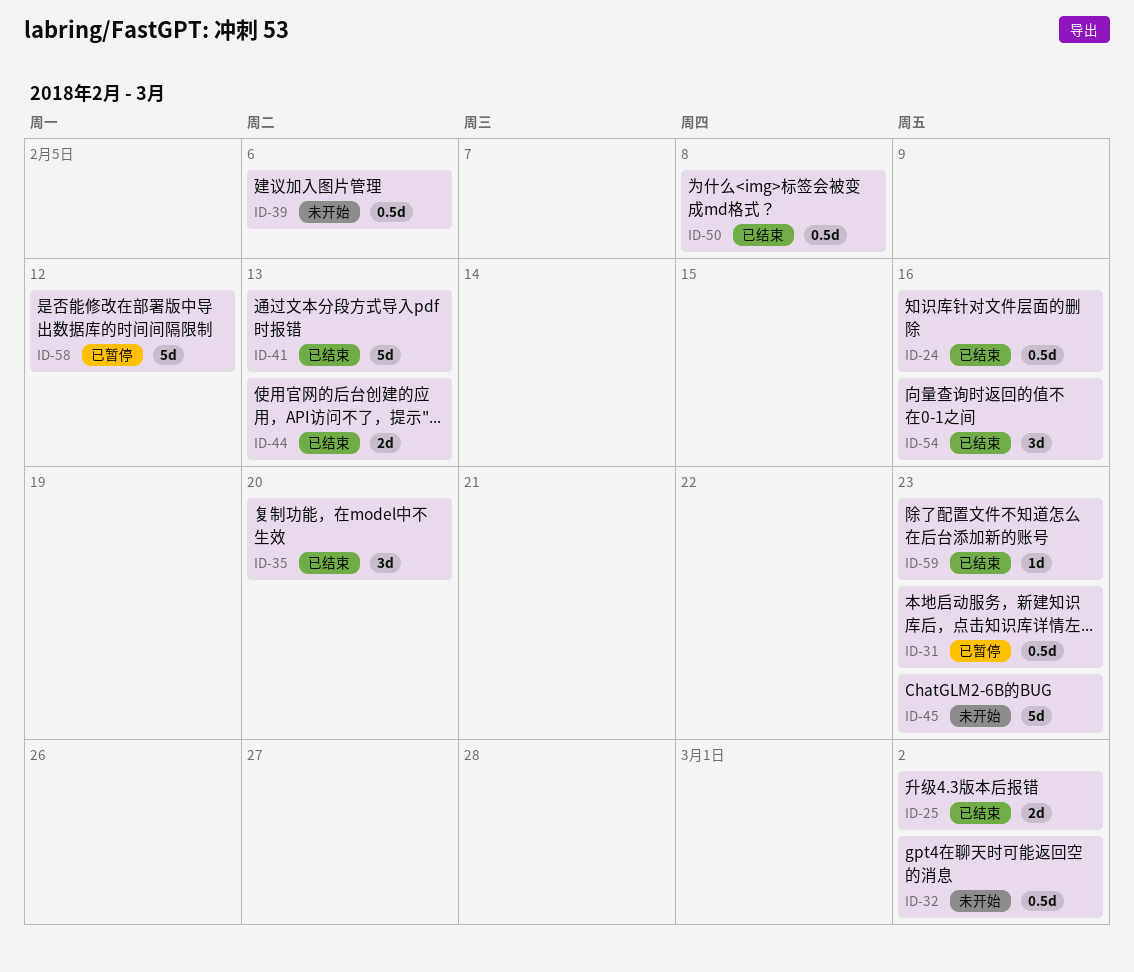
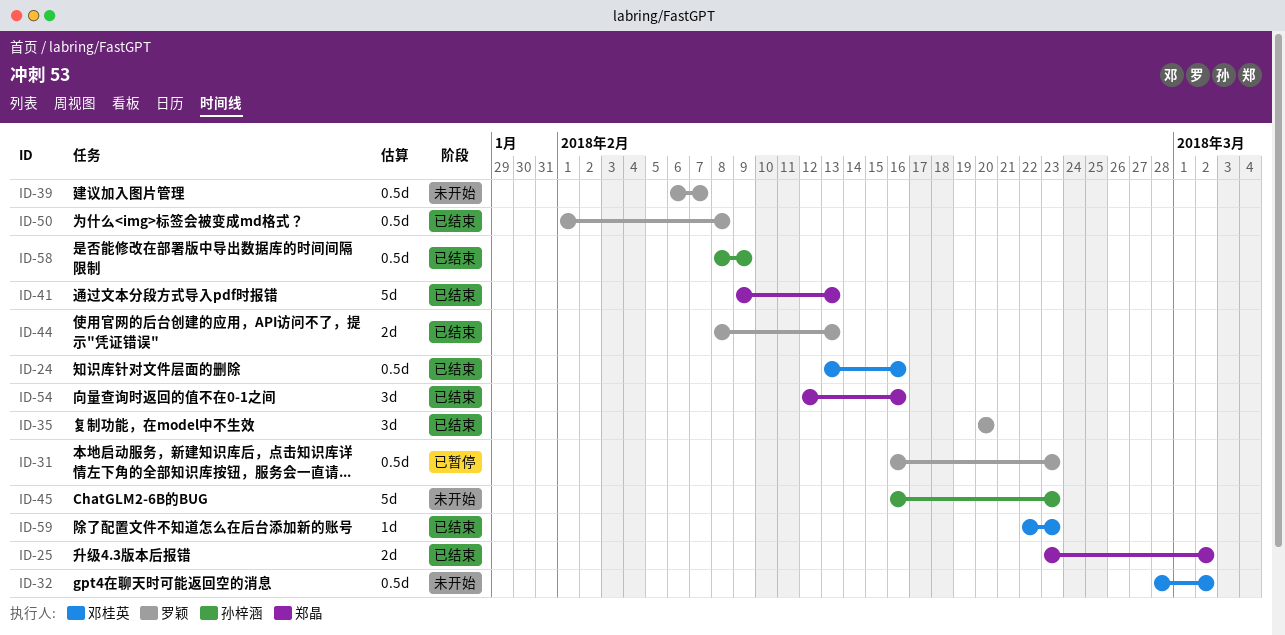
ID-39, due: Feb 6 -> Feb 7
ID-58, status: 已暂停 -> 已结束
ID-58, estimate: 5d -> 0.5d
ID-58, due: Feb 12 -> Feb 9

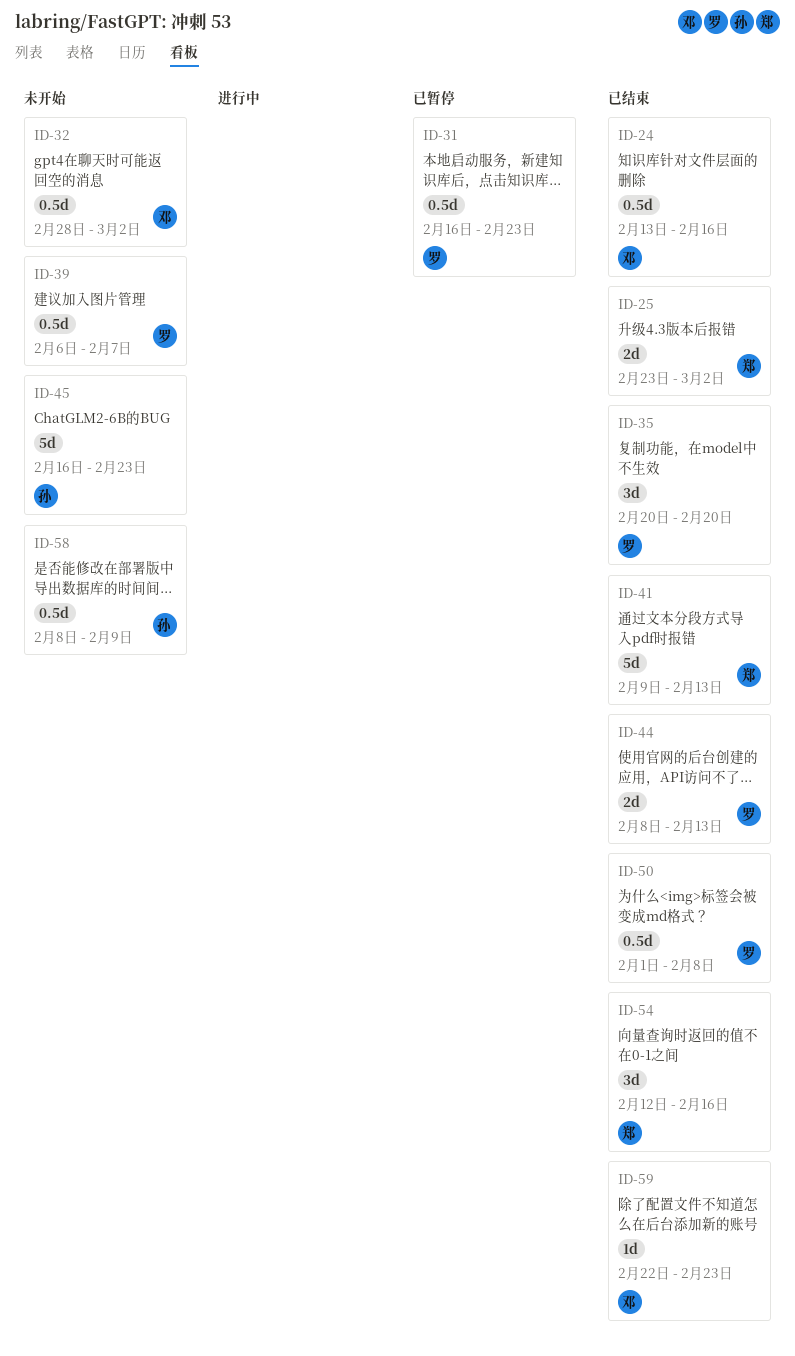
ID-58, status: 已结束 -> 未开始

